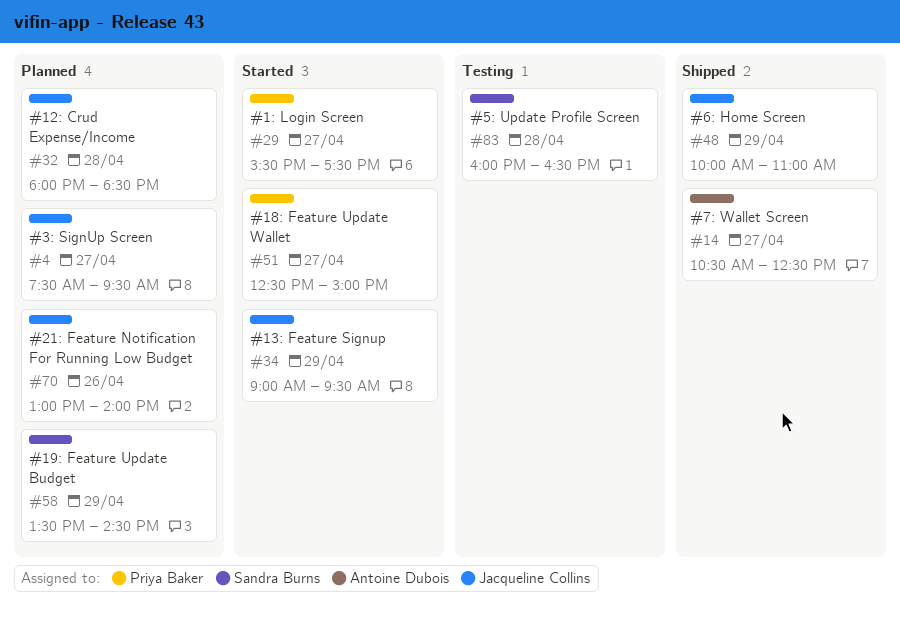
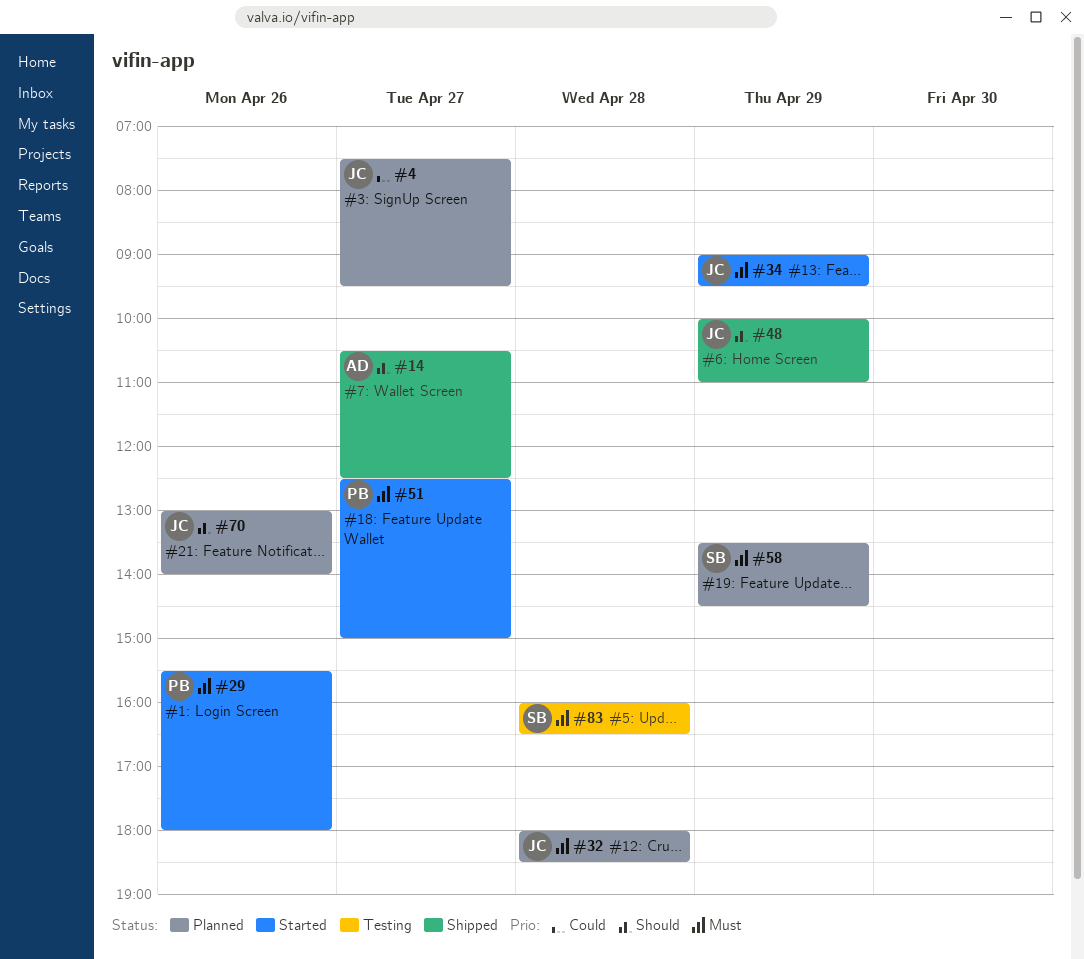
#29, day: Apr 27 -> Apr 26
#29, ends: 17:30 -> 18:00

